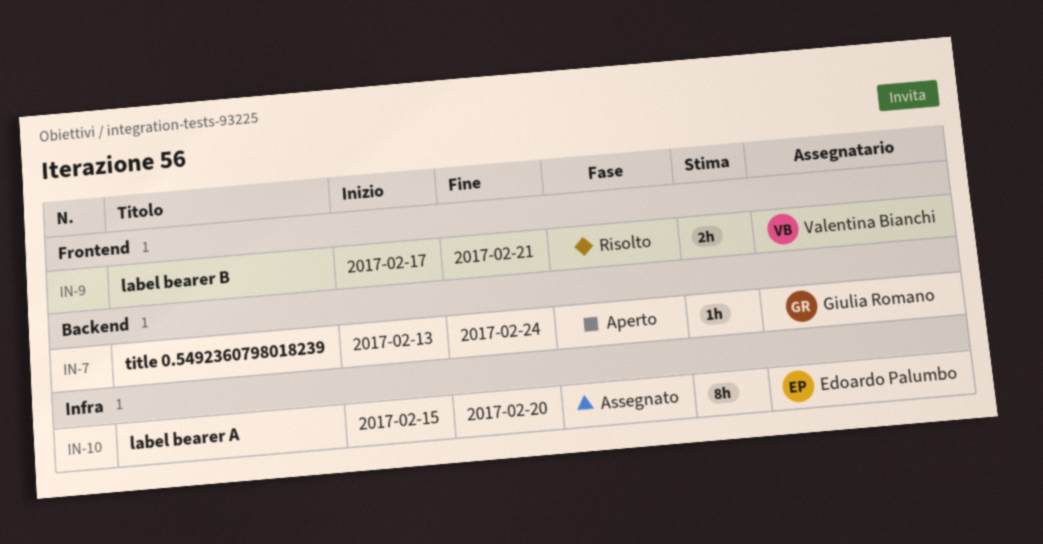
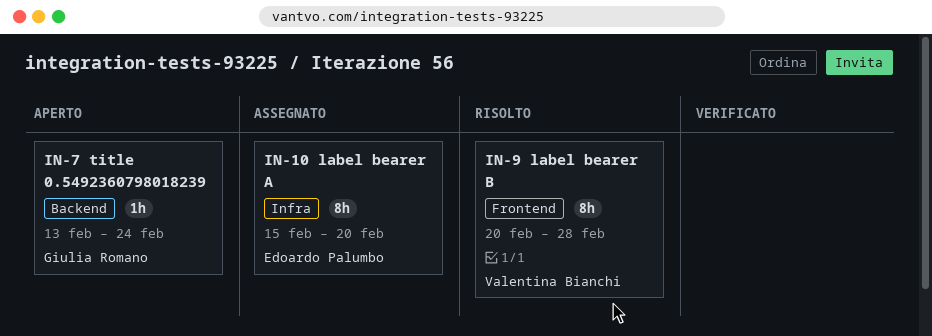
IN-9, estimate: 2h -> 8h
IN-9, start: Feb 17 -> Feb 20
IN-9, due: Feb 21 -> Feb 28

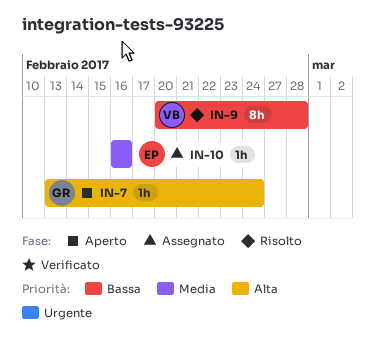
IN-10, estimate: 8h -> 1h
IN-10, start: Feb 15 -> Feb 16
IN-10, due: Feb 20 -> Feb 16

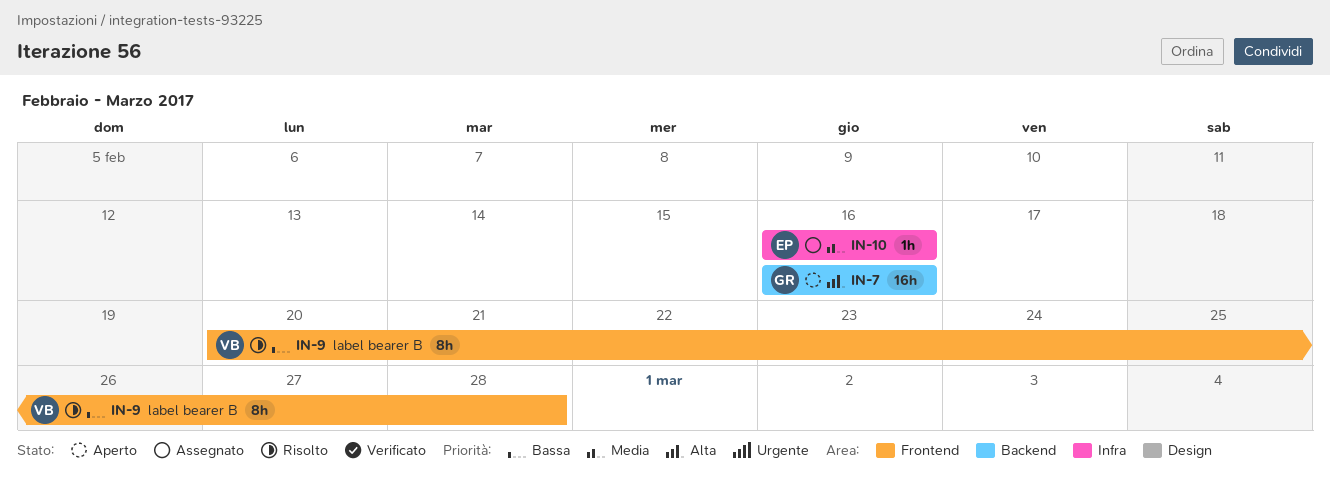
IN-7, estimate: 1h -> 16h
IN-7, start: Feb 13 -> Feb 16
IN-7, due: Feb 24 -> Feb 16

